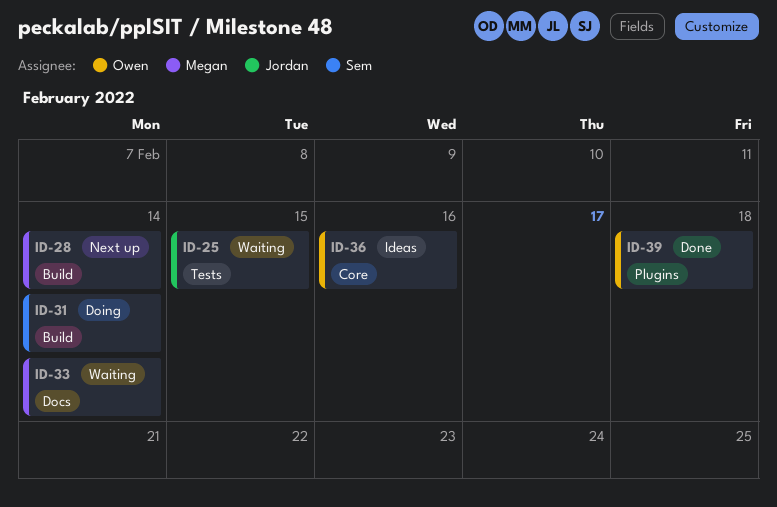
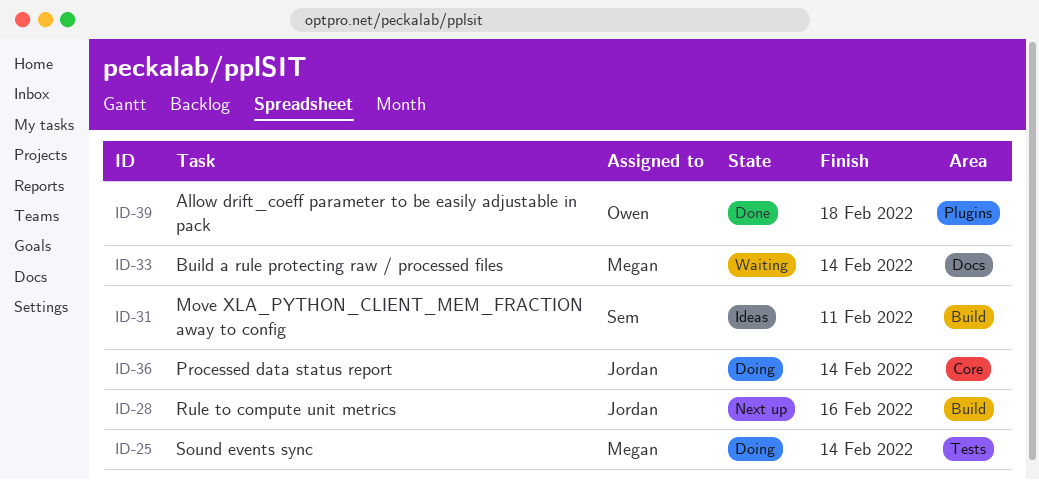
ID-25, status: Waiting -> Doing
ID-25, owner: Jordan -> Megan
ID-25, due: Feb 15 -> Feb 14
ID-28, owner: Megan -> Jordan
ID-28, due: Feb 14 -> Feb 16
ID-31, status: Doing -> Ideas
ID-31, due: Feb 14 -> Feb 11
ID-36, status: Ideas -> Doing
ID-36, owner: Owen -> Jordan
ID-36, due: Feb 16 -> Feb 14

